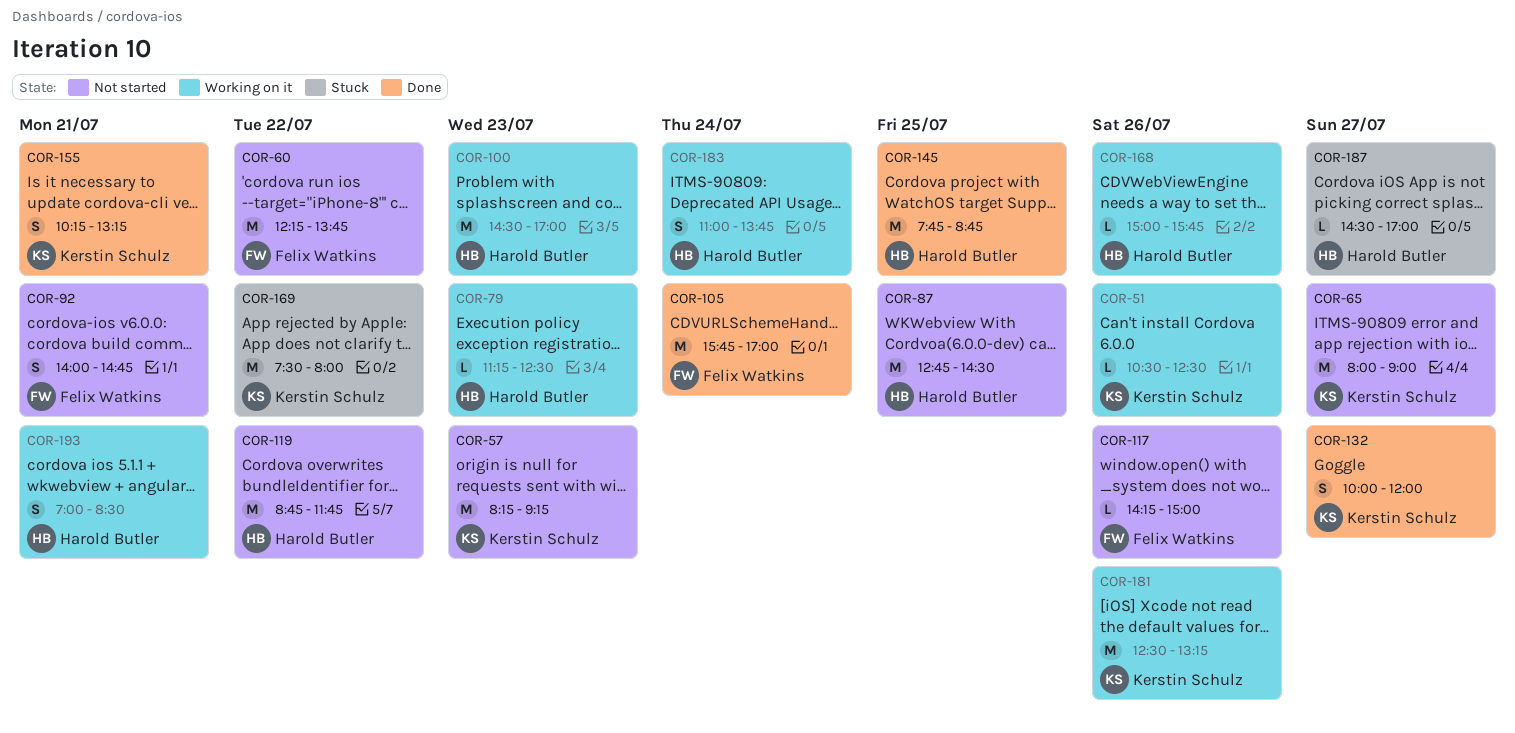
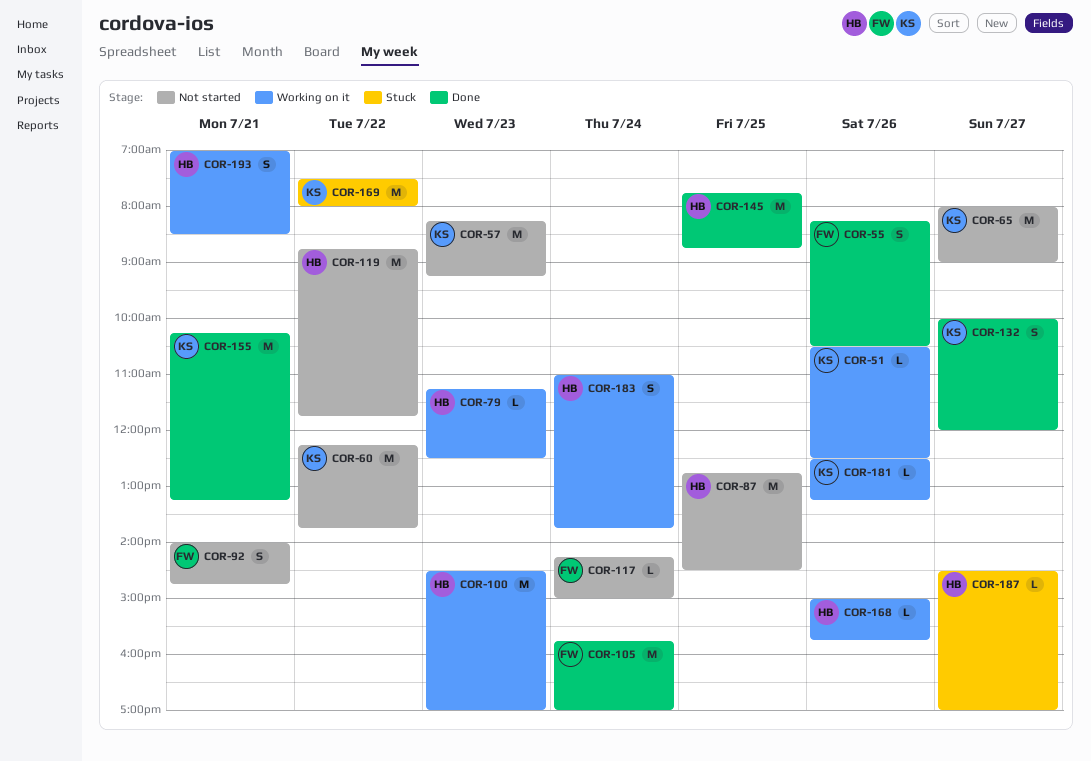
COR-55: none -> present
COR-60, owner: Felix Watkins -> Kerstin Schulz
COR-117, day: Jul 26 -> Jul 24
COR-155, estimate: S -> M
COR-181, estimate: M -> L

